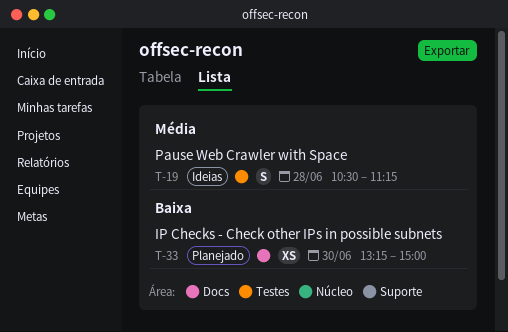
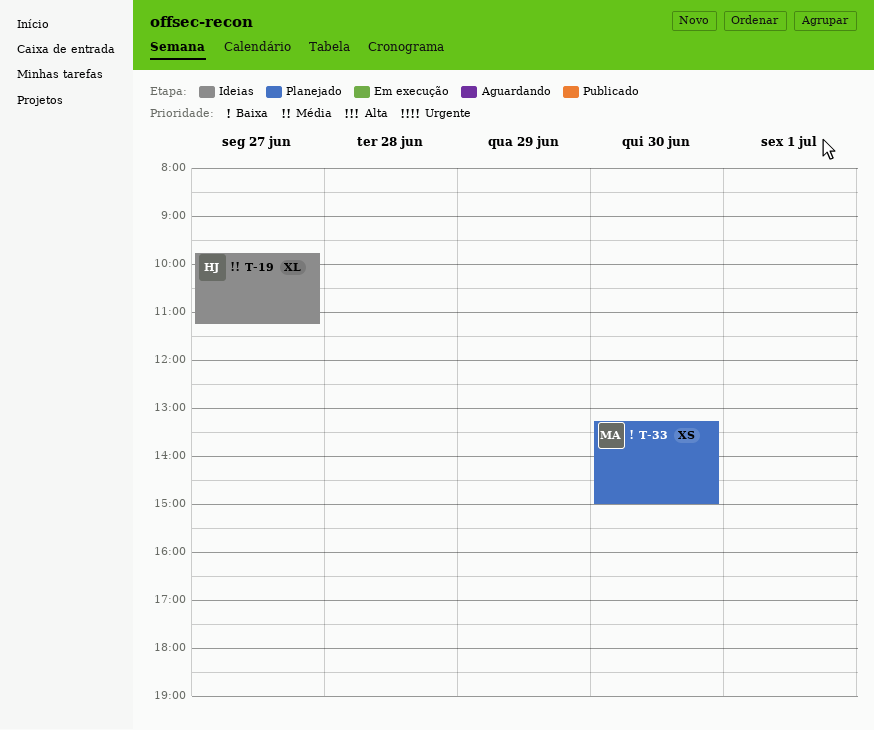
T-19, estimate: S -> XL
T-19, day: Jun 28 -> Jun 27
T-19, begins: 10:30 -> 09:45

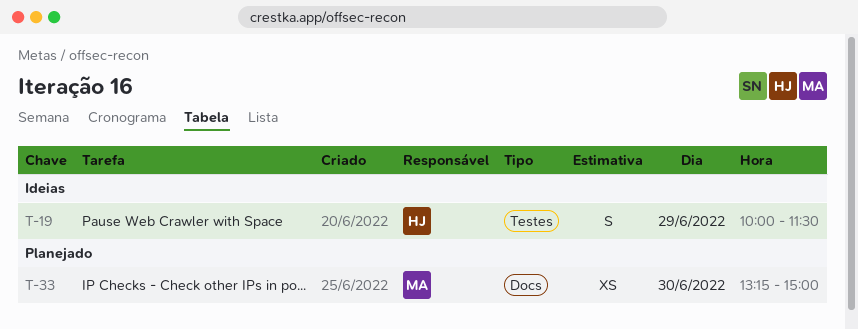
T-19, estimate: XL -> S
T-19, day: Jun 27 -> Jun 29
T-19, begins: 09:45 -> 10:00
T-19, ends: 11:15 -> 11:30

